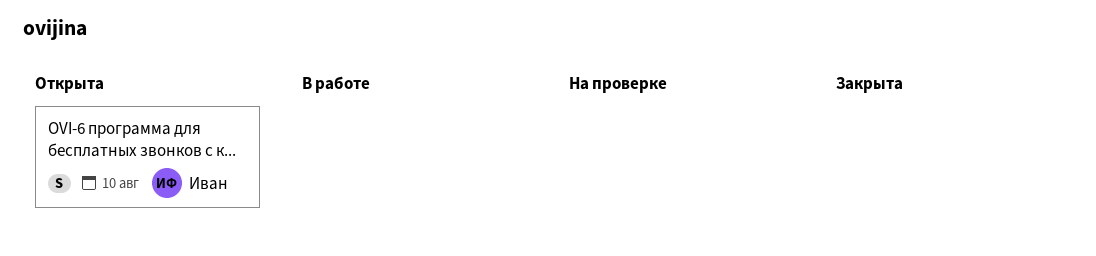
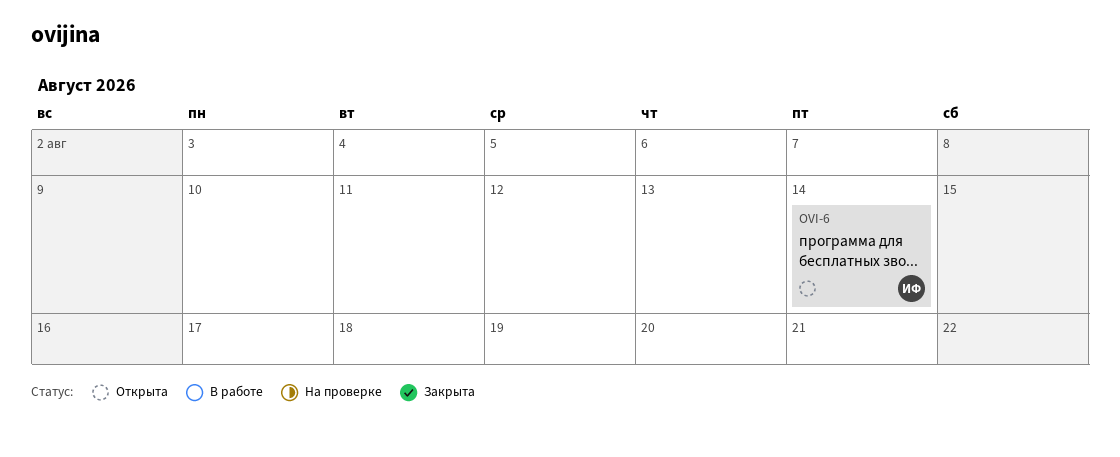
OVI-6, due: Aug 10 -> Aug 14

